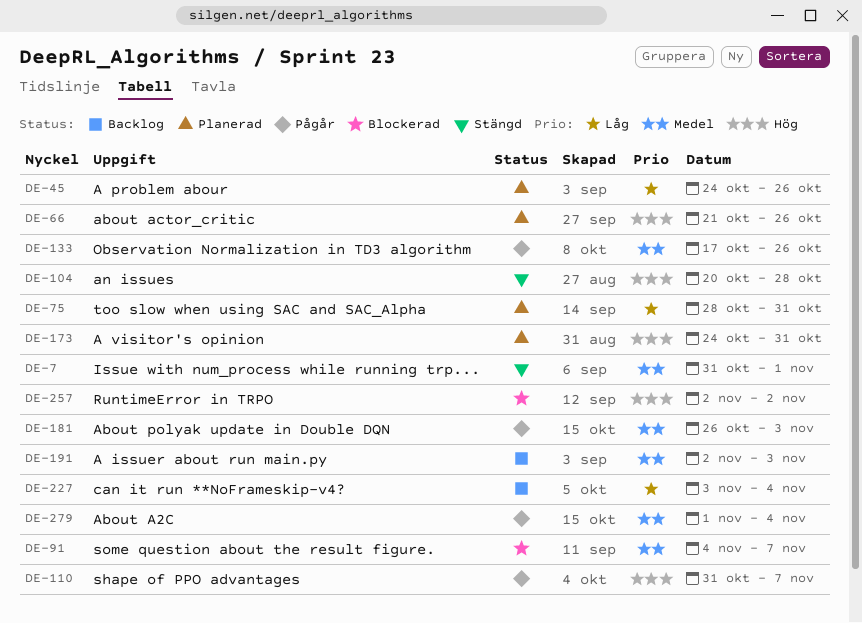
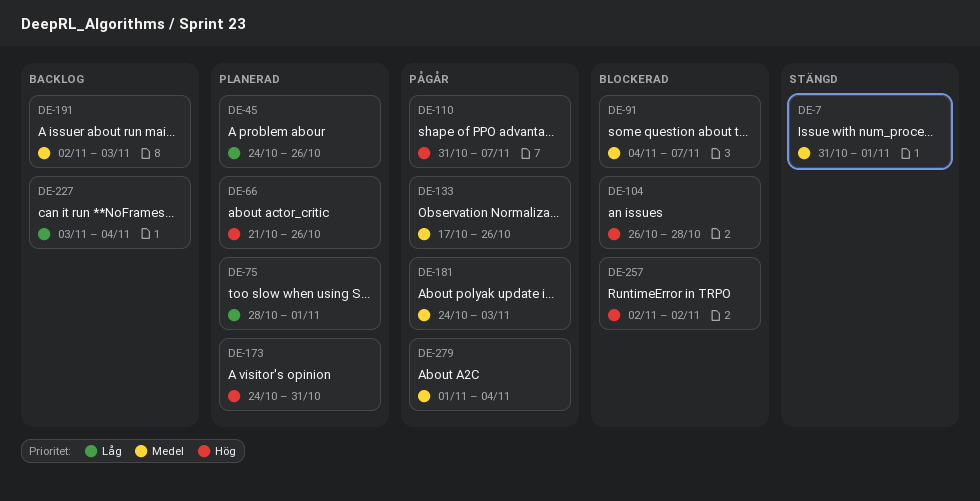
DE-75, due: Oct 31 -> Nov 1
DE-104, status: Stängd -> Blockerad
DE-104, start: Oct 20 -> Oct 26
DE-181, start: Oct 26 -> Oct 24

